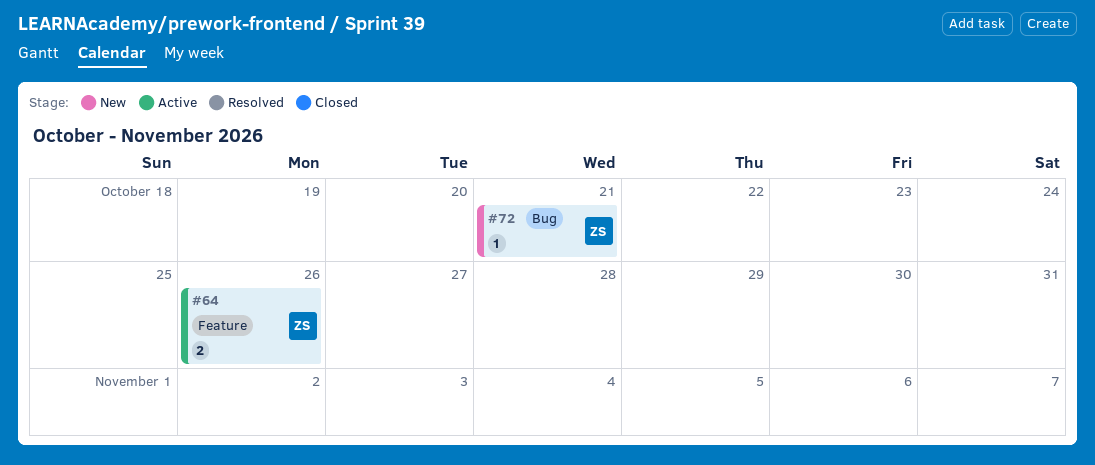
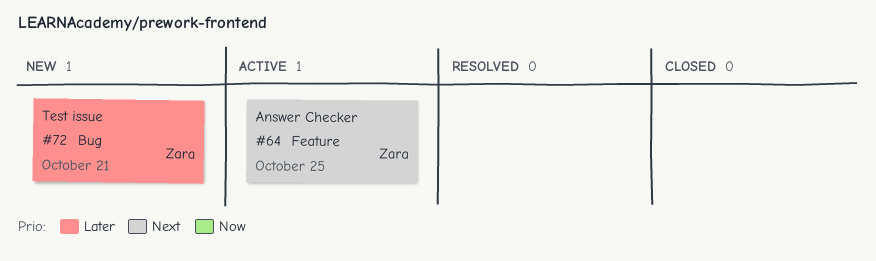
#64, due: Oct 26 -> Oct 25

